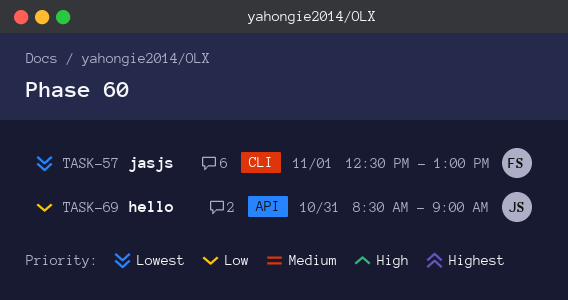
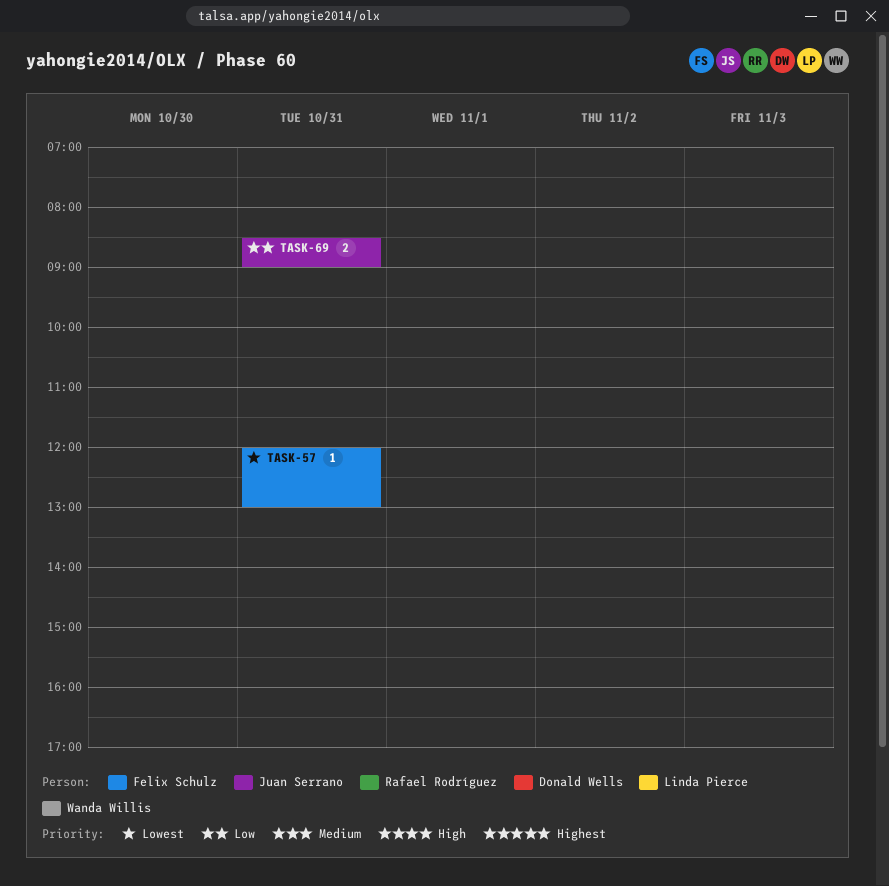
TASK-57, day: Nov 1 -> Oct 31
TASK-57, begins: 12:30 -> 12:00

